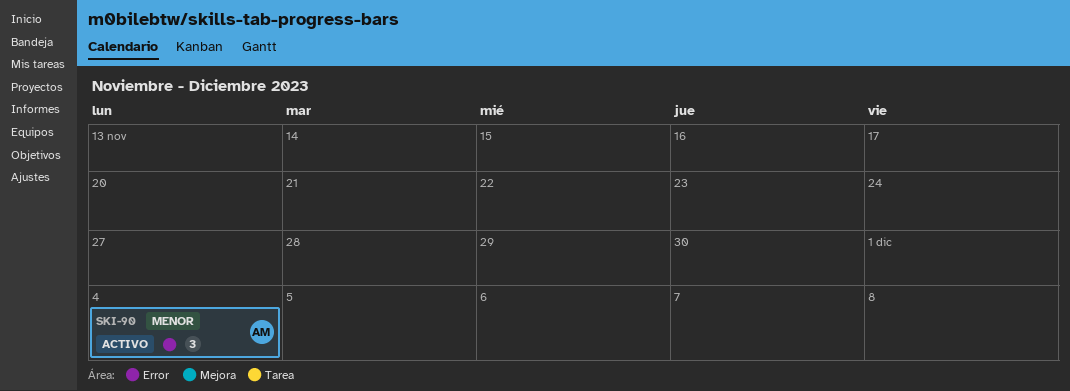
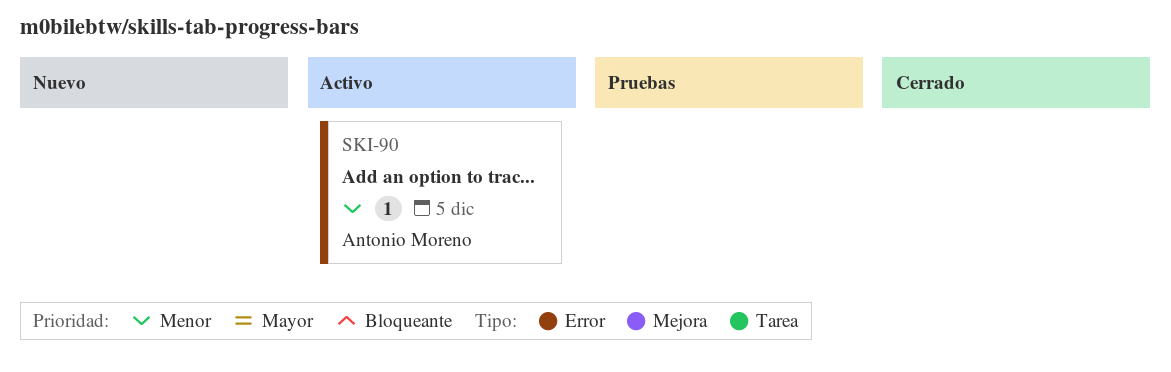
SKI-90, estimate: 3 -> 1
SKI-90, due: Dec 4 -> Dec 5

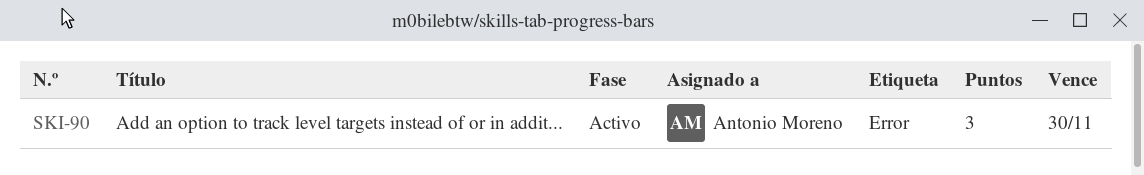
SKI-90, estimate: 1 -> 3
SKI-90, due: Dec 5 -> Nov 30

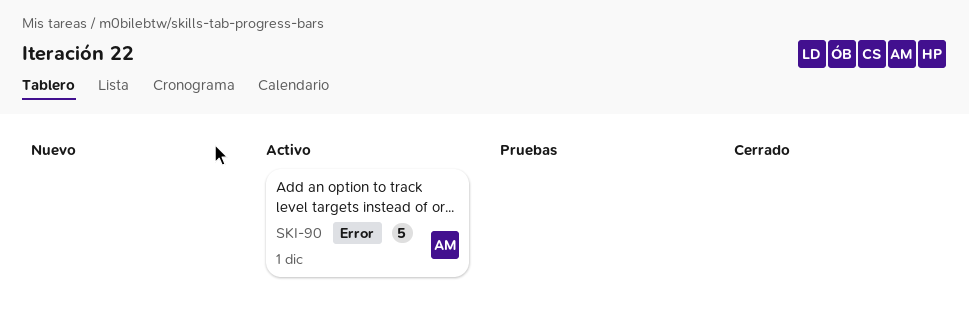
SKI-90, estimate: 3 -> 5
SKI-90, due: Nov 30 -> Dec 1

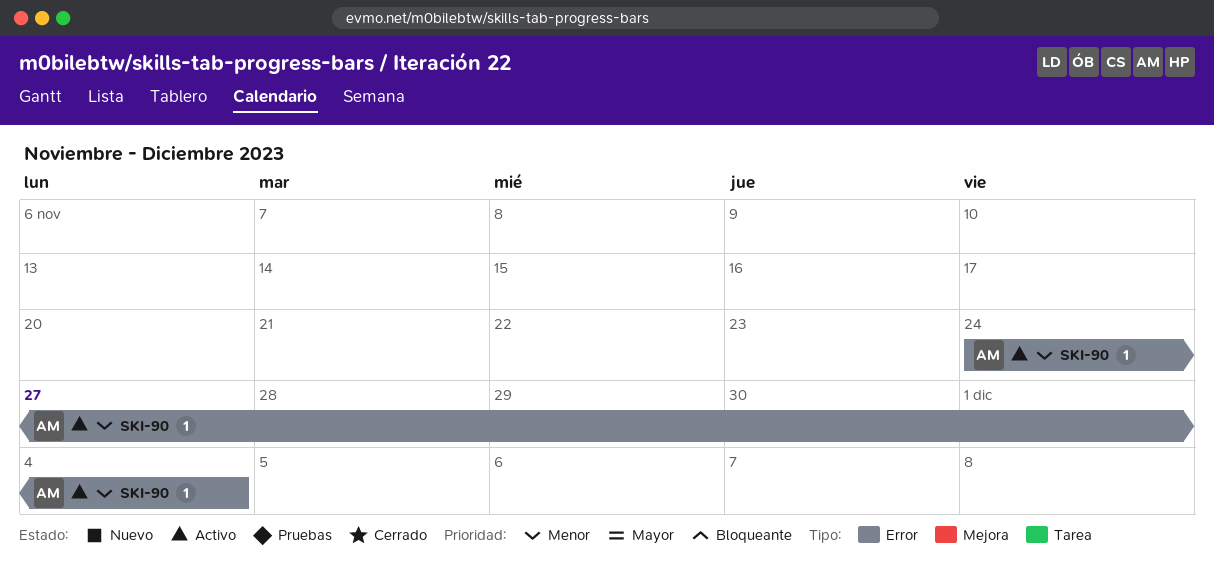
SKI-90, estimate: 5 -> 1
SKI-90, due: Dec 1 -> Dec 4

